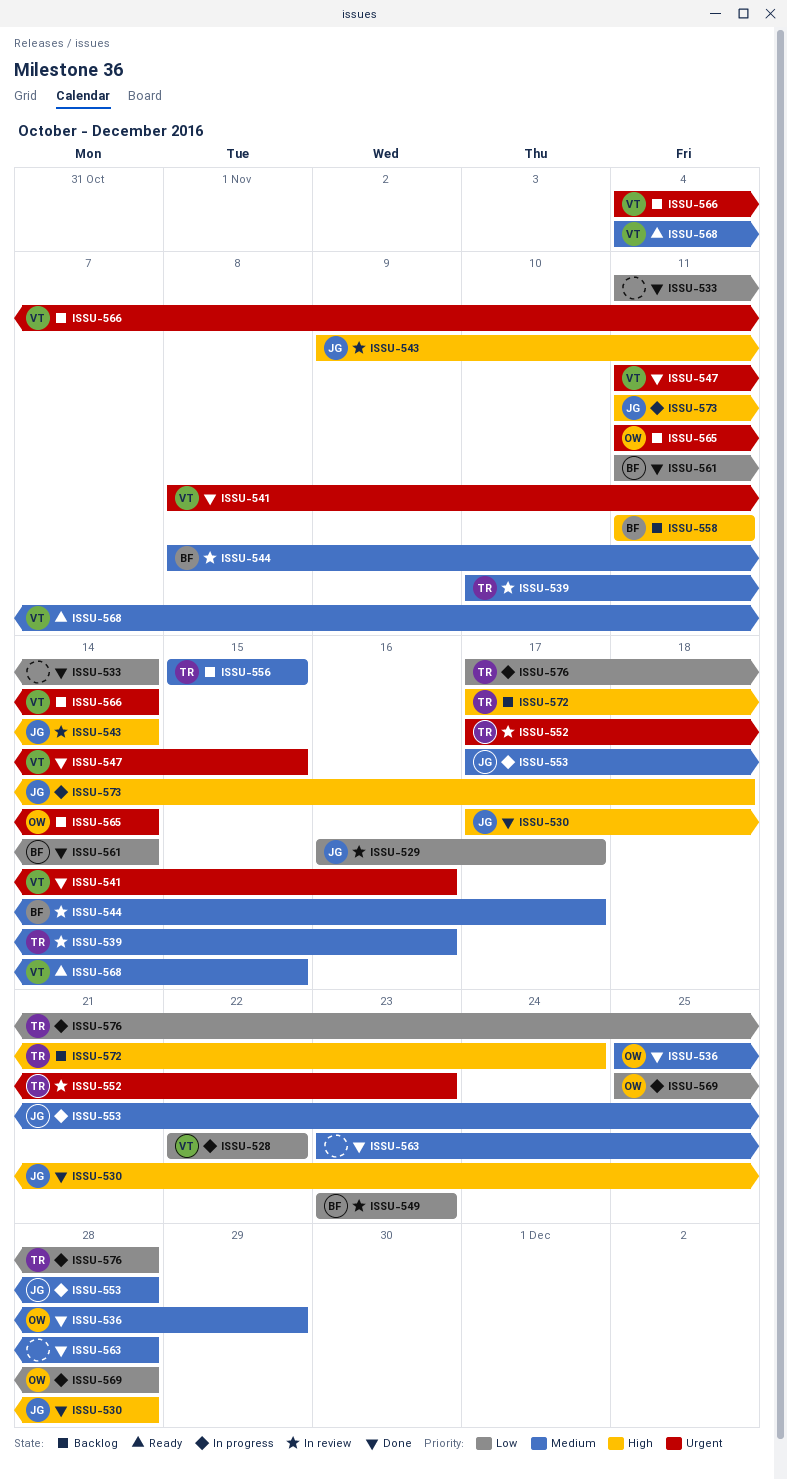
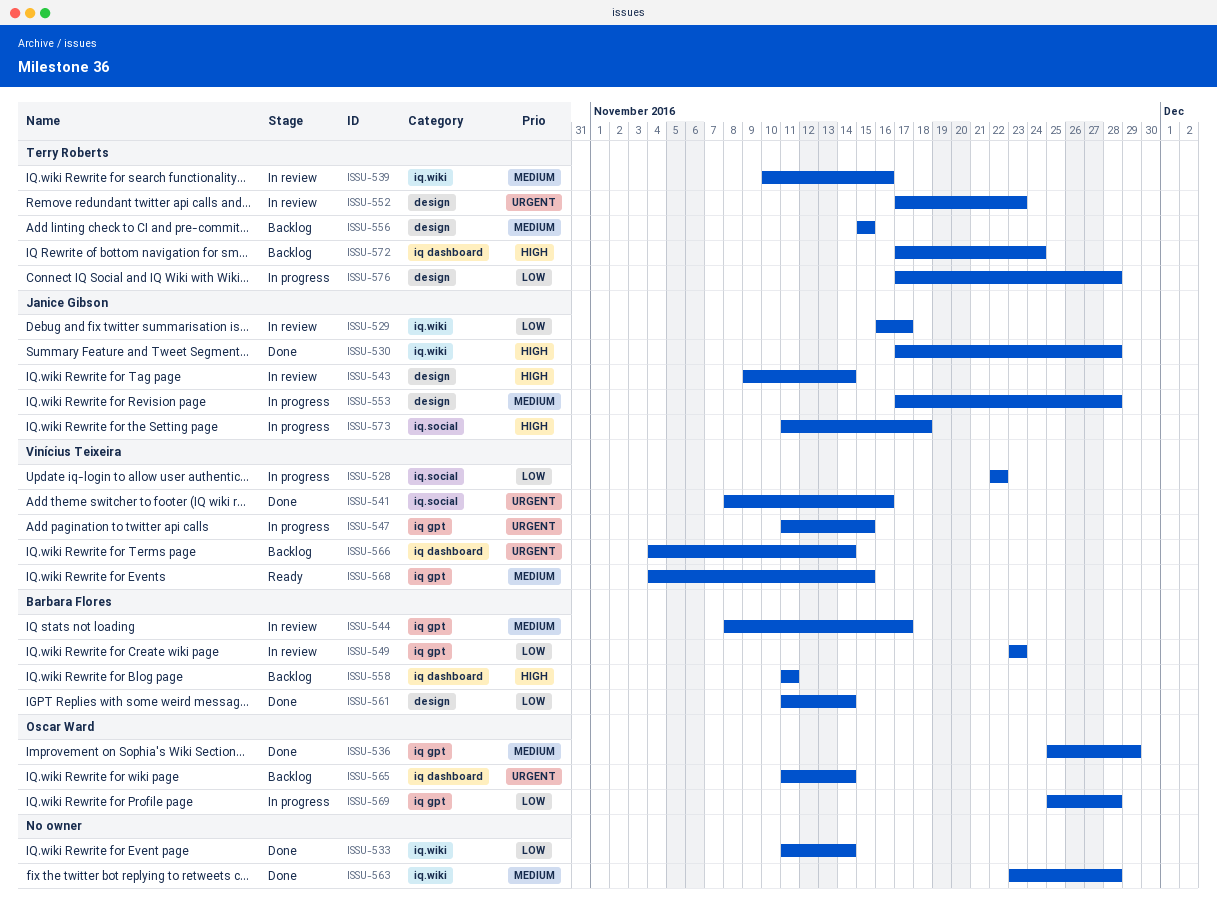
ISSU-547, status: Done -> In progress

